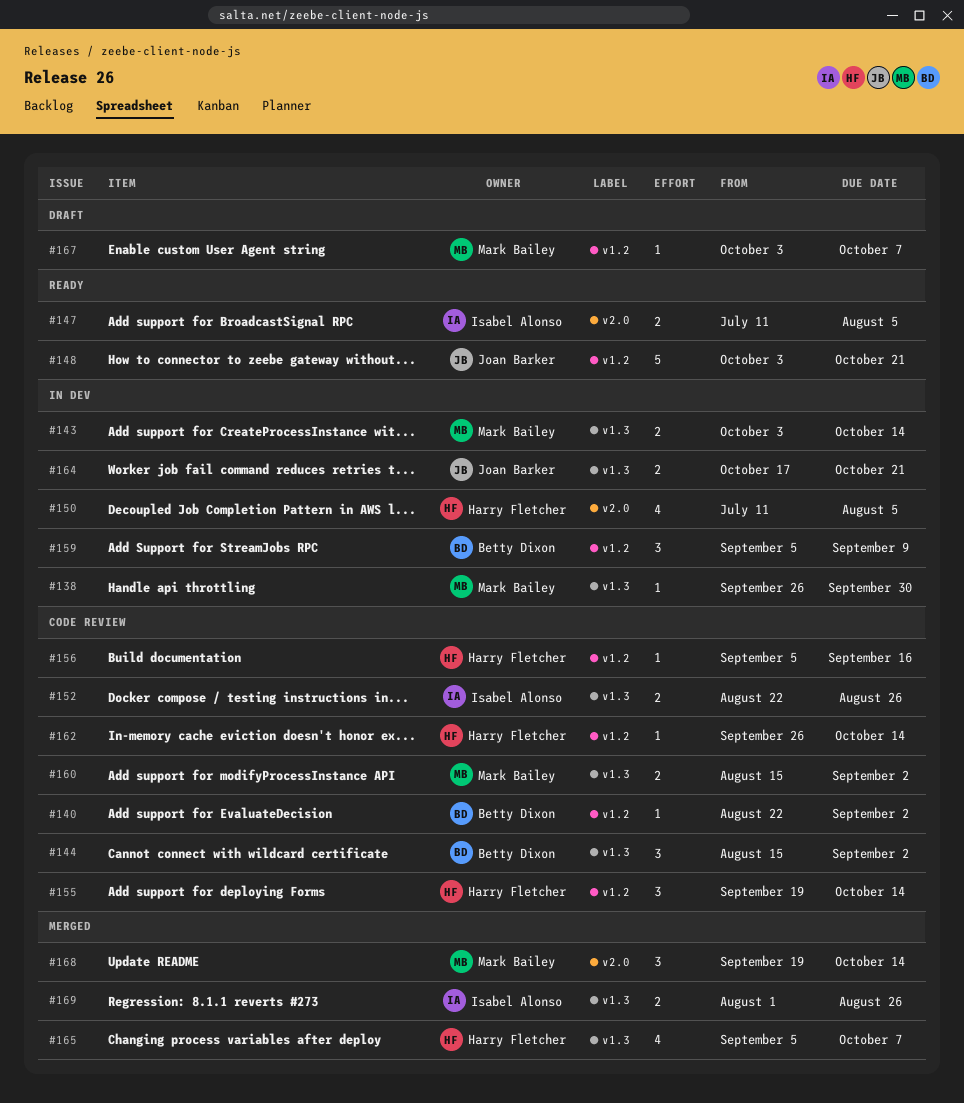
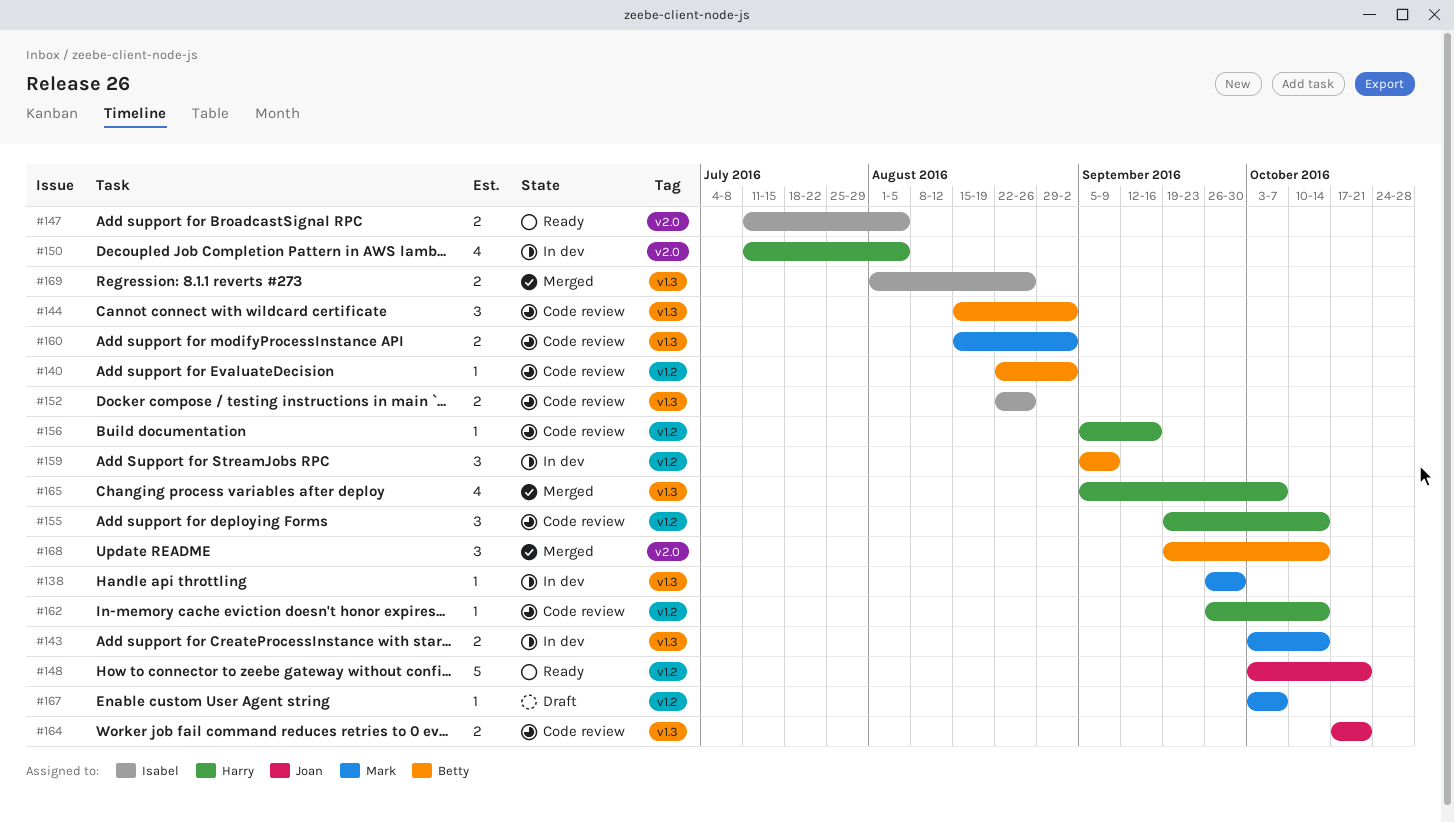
#164, status: In dev -> Code review
#168, owner: Mark Bailey -> Betty Dixon

